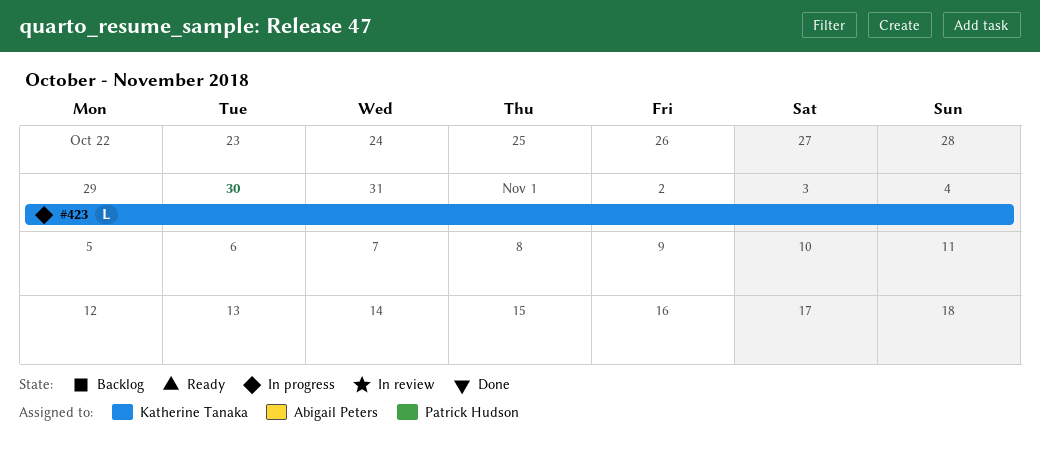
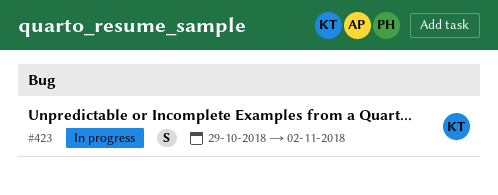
#423, estimate: L -> S
#423, due: Nov 4 -> Nov 2

